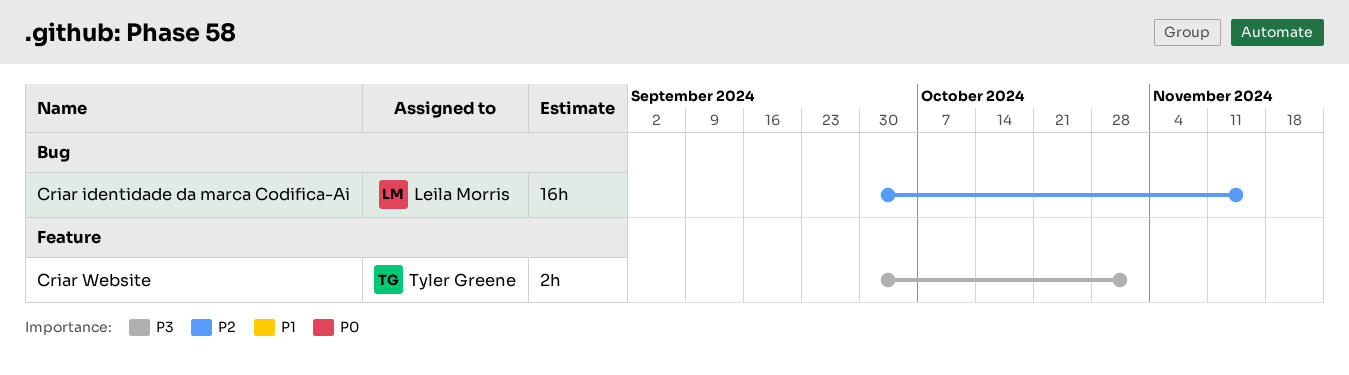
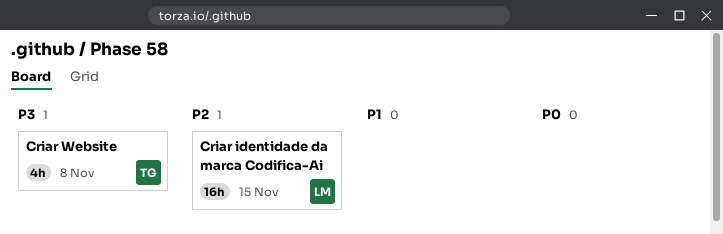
Criar Website, estimate: 2h -> 4h
Criar Website, due: Nov 1 -> Nov 8

